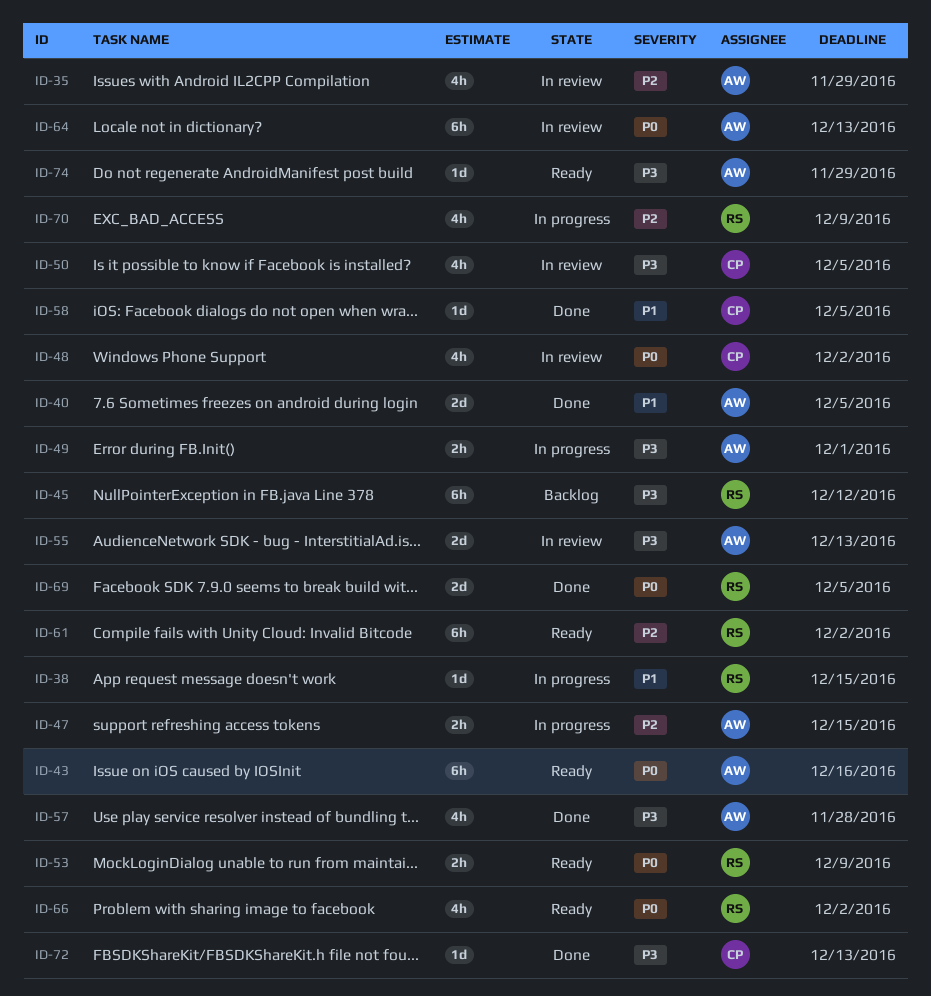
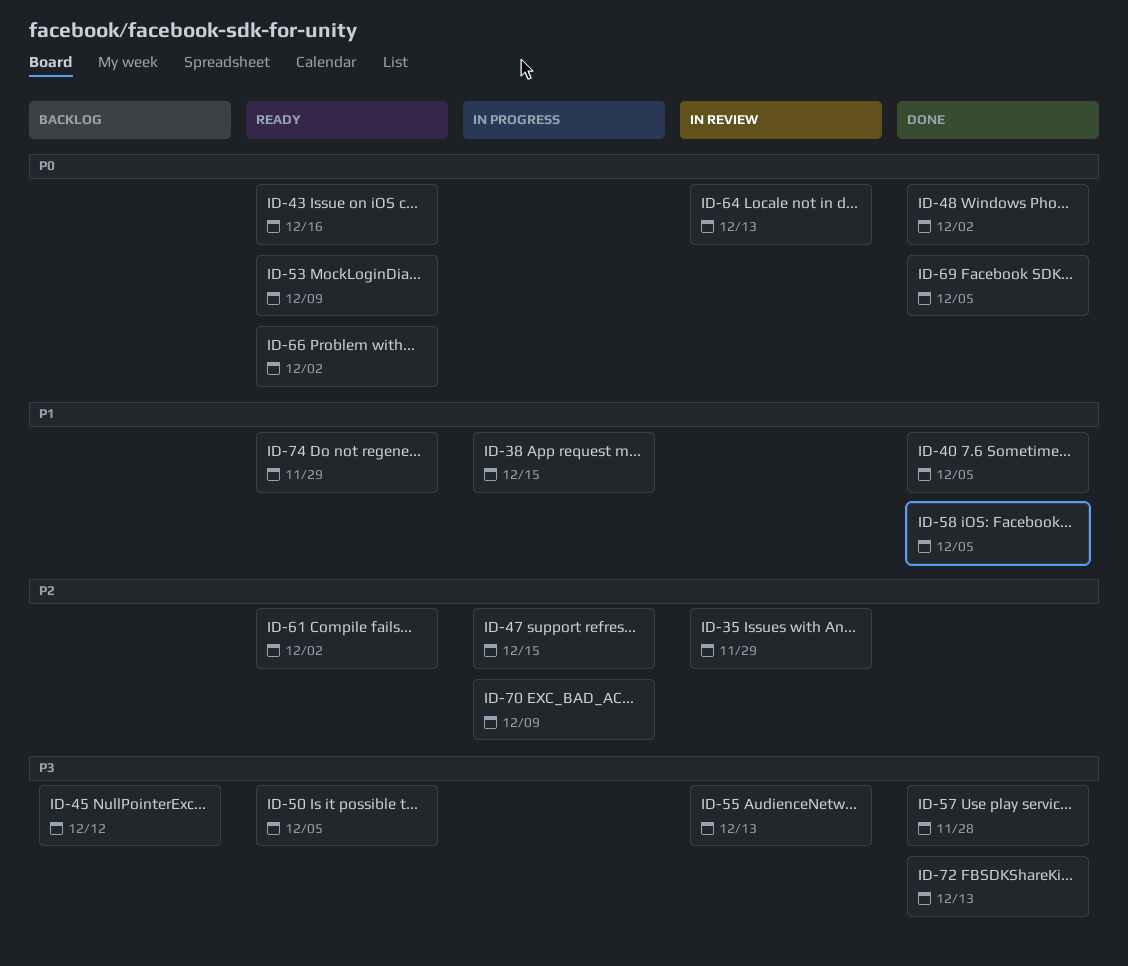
ID-48, status: In review -> Done
ID-49: present -> none
ID-50, status: In review -> Ready
ID-74, priority: P3 -> P1

